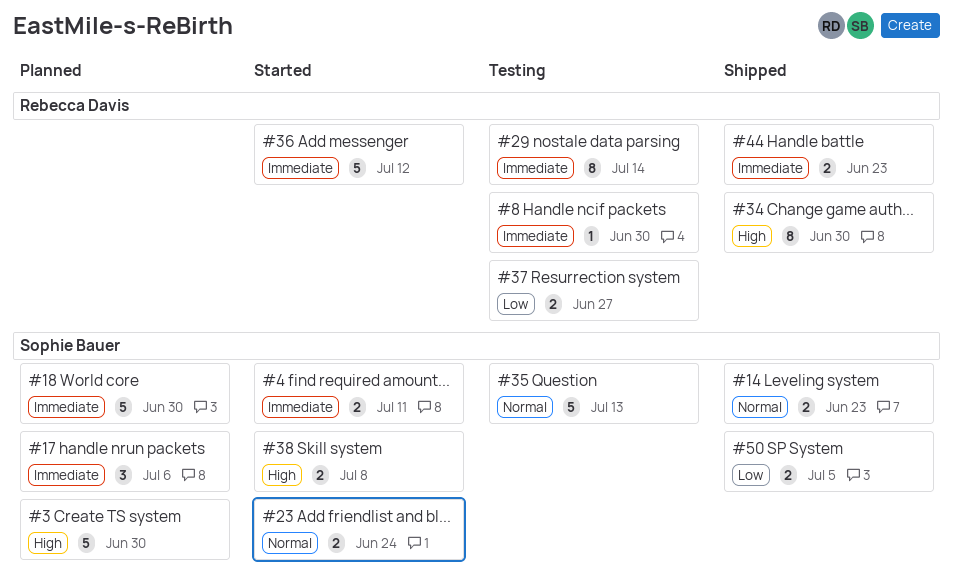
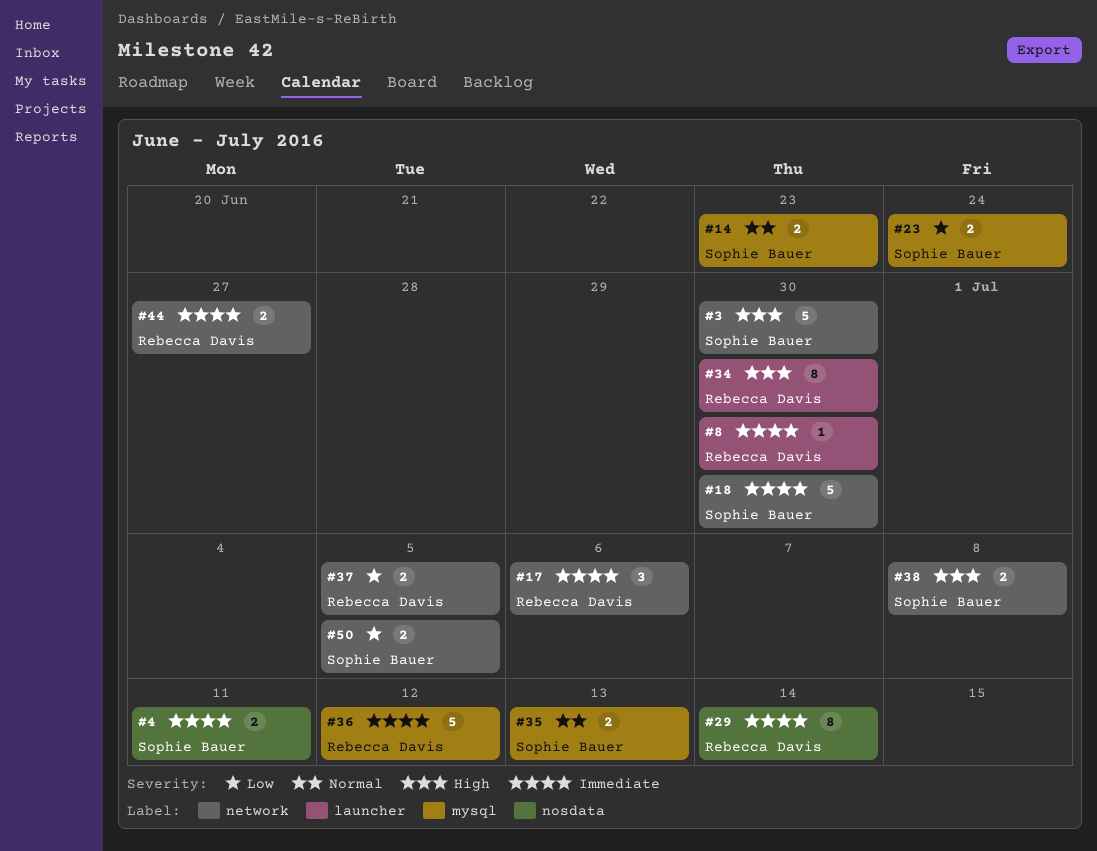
#17, owner: Sophie Bauer -> Rebecca Davis
#23, priority: Normal -> Low
#35, estimate: 5 -> 2
#37, due: Jun 27 -> Jul 5
#44, due: Jun 23 -> Jun 27

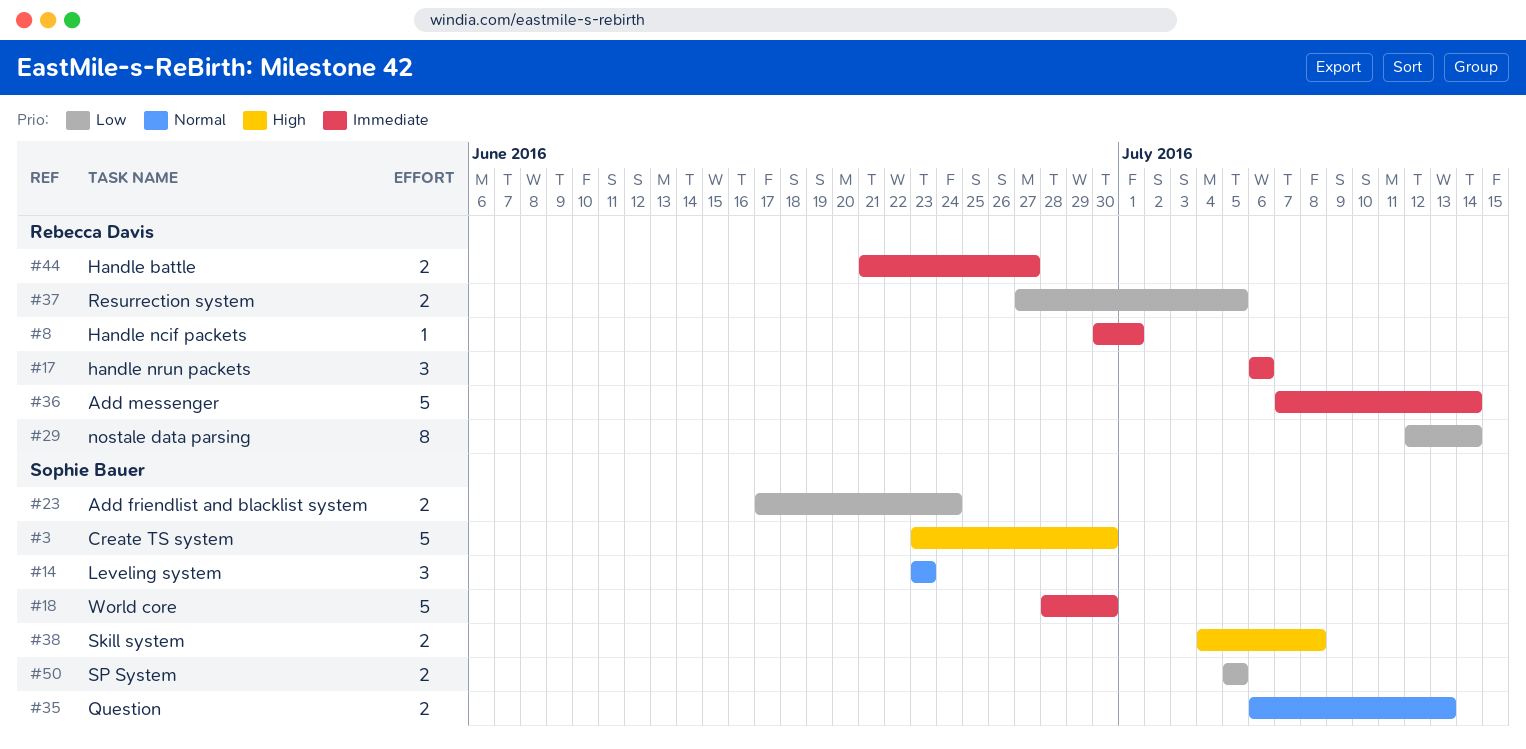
#4: present -> none
#8, due: Jun 30 -> Jul 1
#14, estimate: 2 -> 3
#29, priority: Immediate -> Low
#34: present -> none
#36, due: Jul 12 -> Jul 14

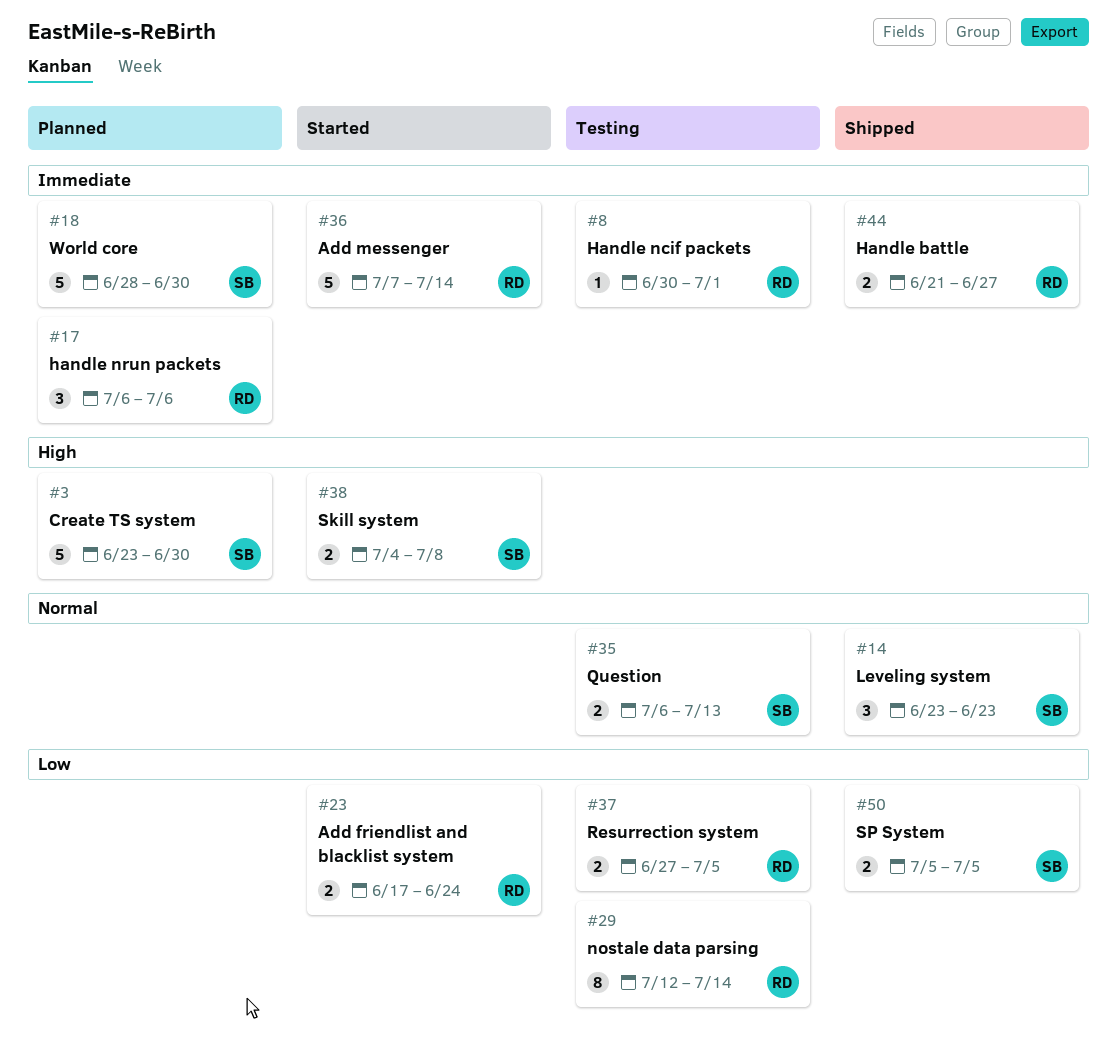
#23, owner: Sophie Bauer -> Rebecca Davis

